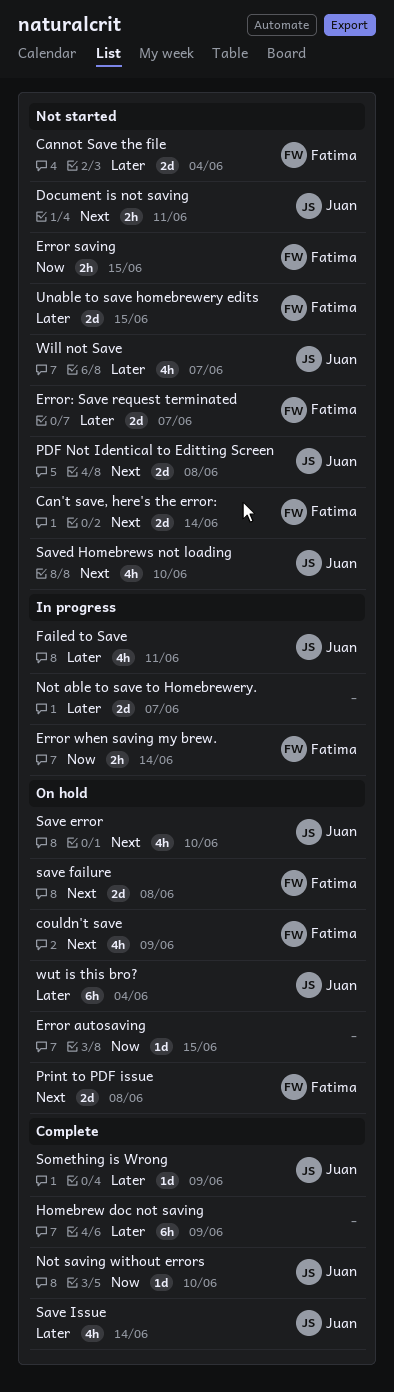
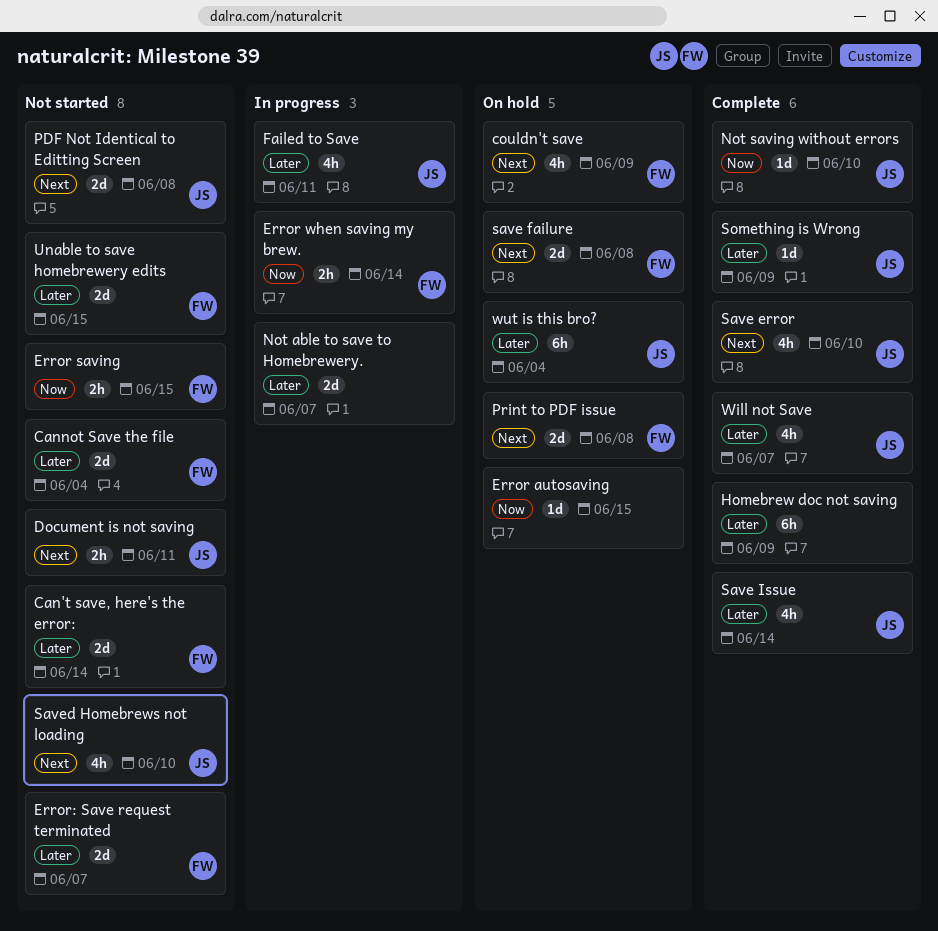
Can't save, here's the error:, priority: Next -> Later
Save error, status: On hold -> Complete
Will not Save, status: Not started -> Complete

